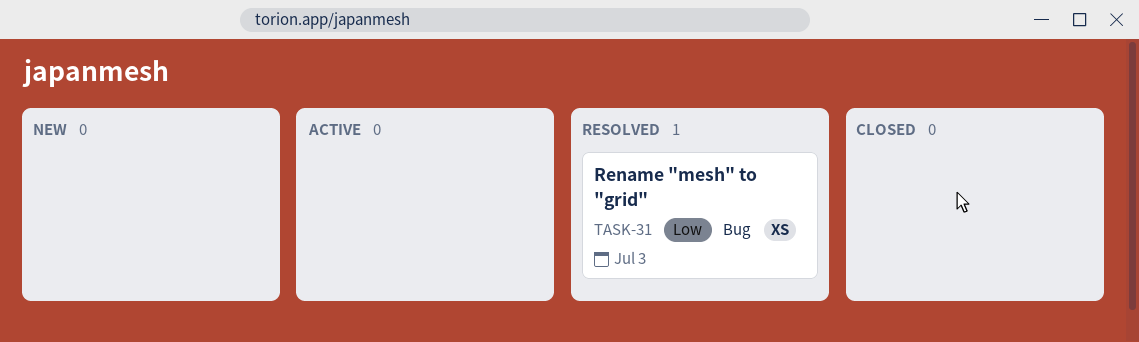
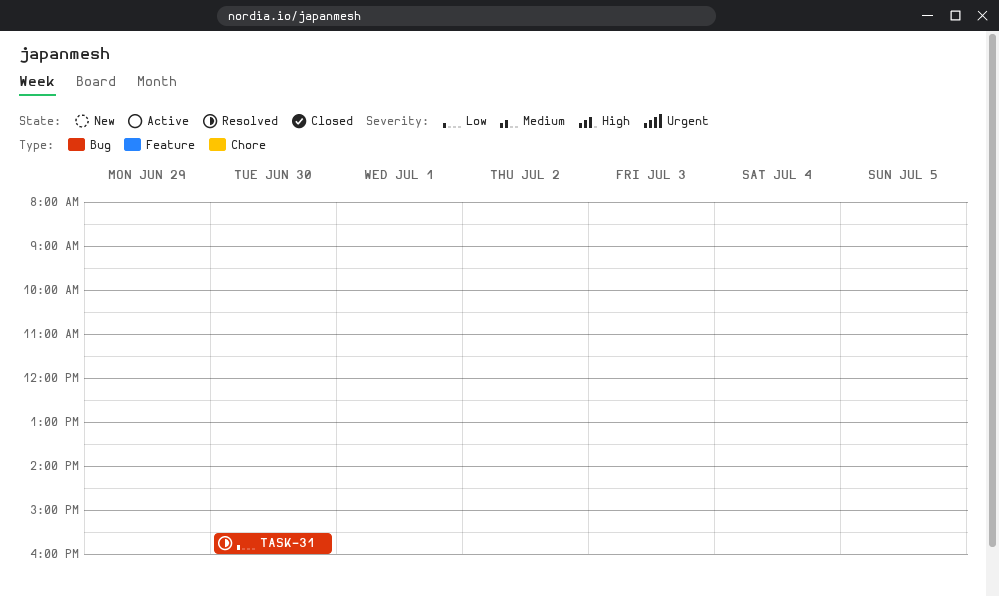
TASK-31, day: Jul 3 -> Jun 30

